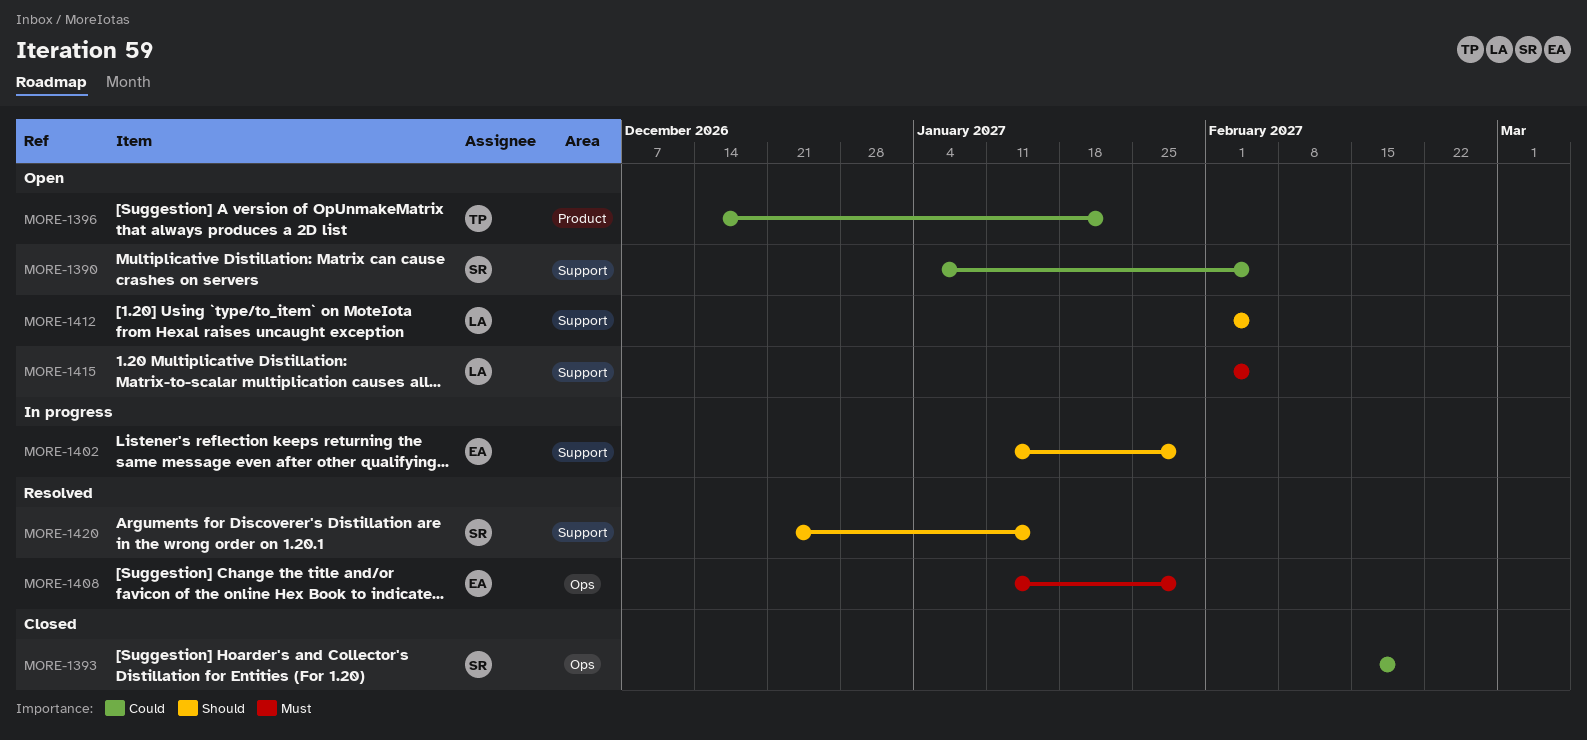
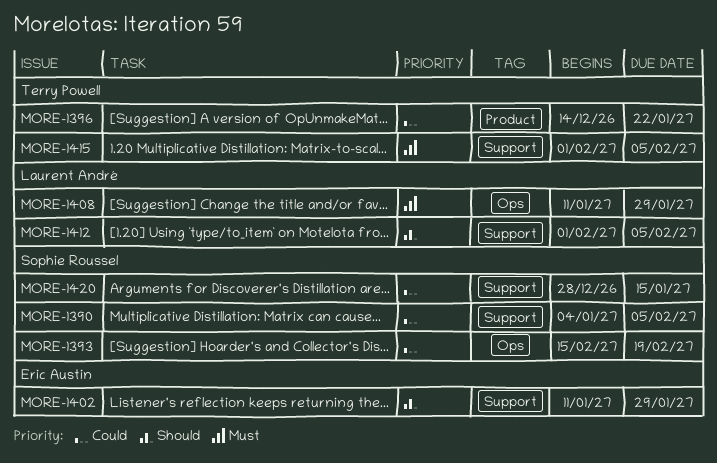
MORE-1408, owner: Eric Austin -> Laurent André
MORE-1415, owner: Laurent André -> Terry Powell
MORE-1420, priority: Should -> Could
MORE-1420, start: Dec 21 -> Dec 28

